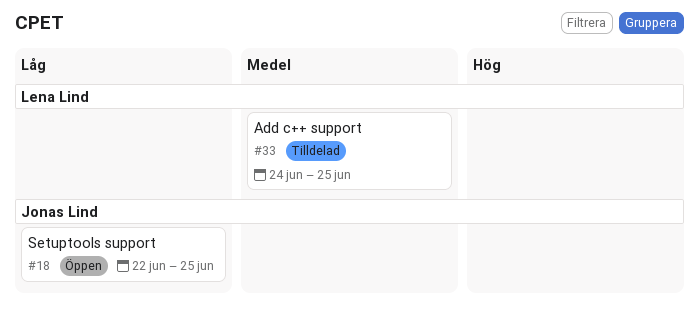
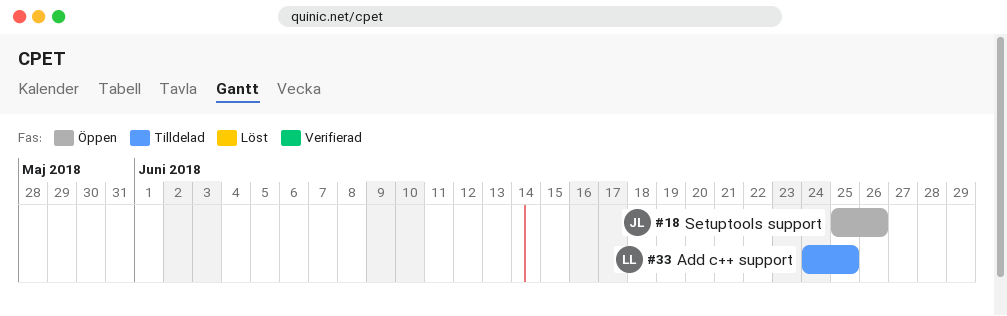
#18, start: Jun 22 -> Jun 25
#18, due: Jun 25 -> Jun 26

